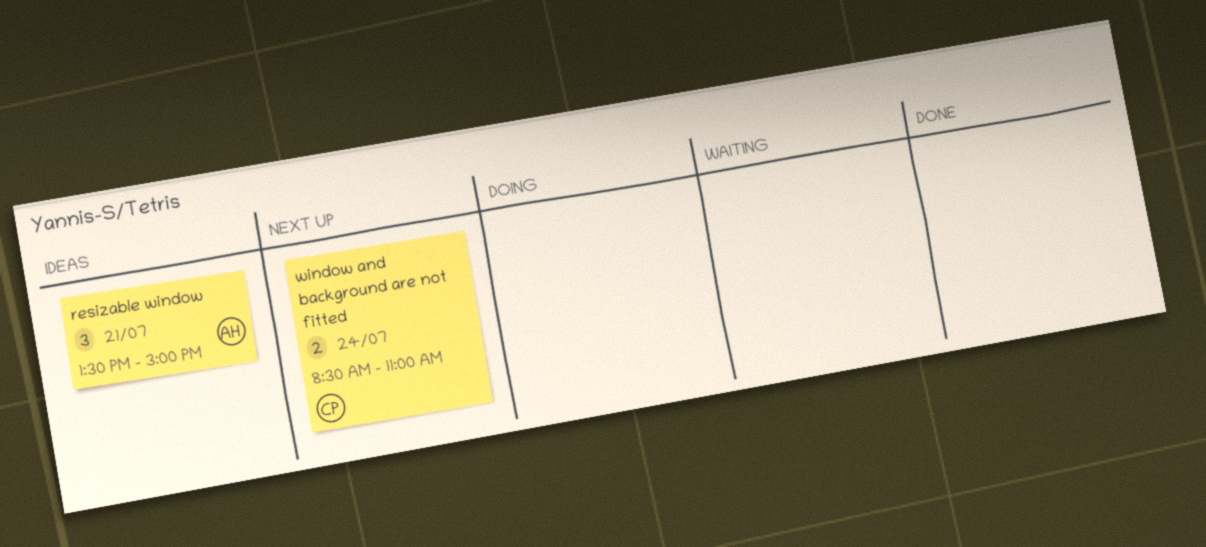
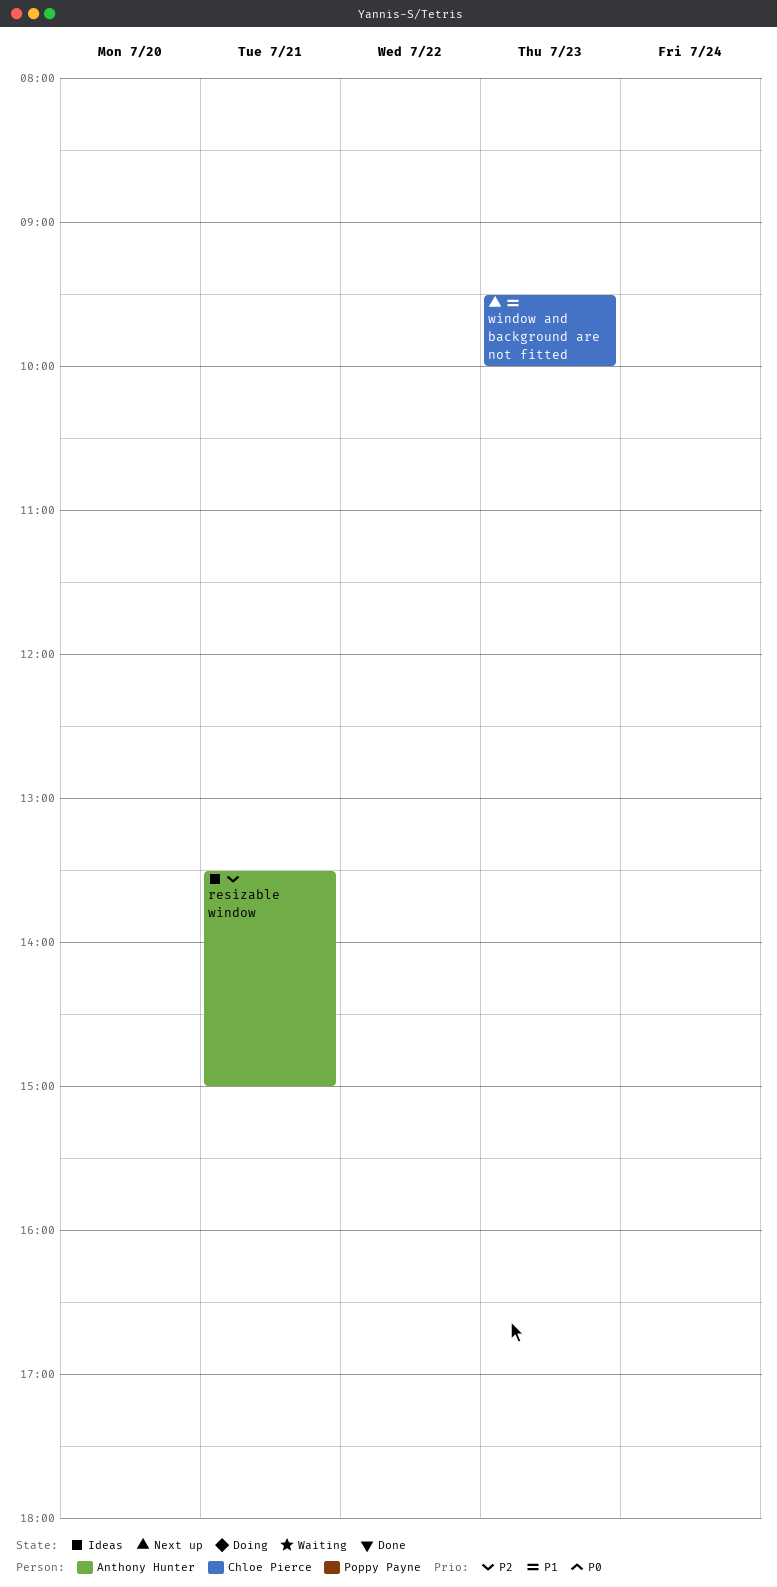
window and background are not fitted, day: Jul 24 -> Jul 23
window and background are not fitted, begins: 08:30 -> 09:30
window and background are not fitted, ends: 11:00 -> 10:00

